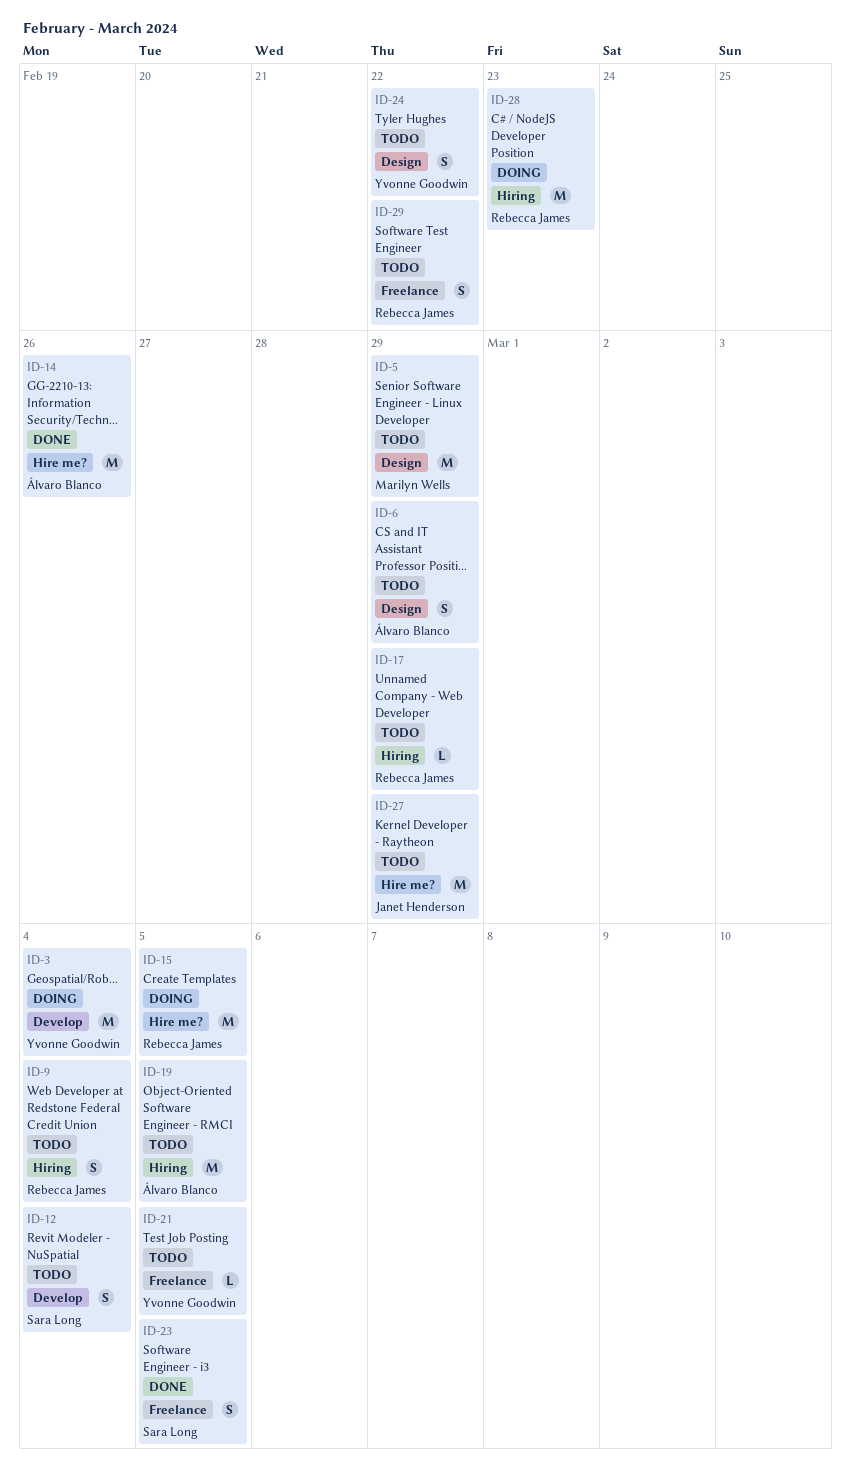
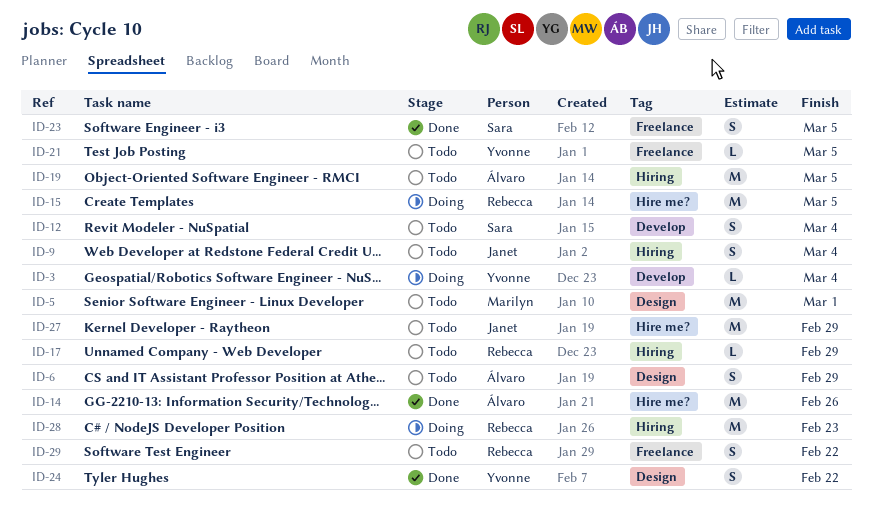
ID-3, estimate: M -> L
ID-5, due: Feb 29 -> Mar 1
ID-9, owner: Rebecca James -> Janet Henderson
ID-24, status: Todo -> Done

